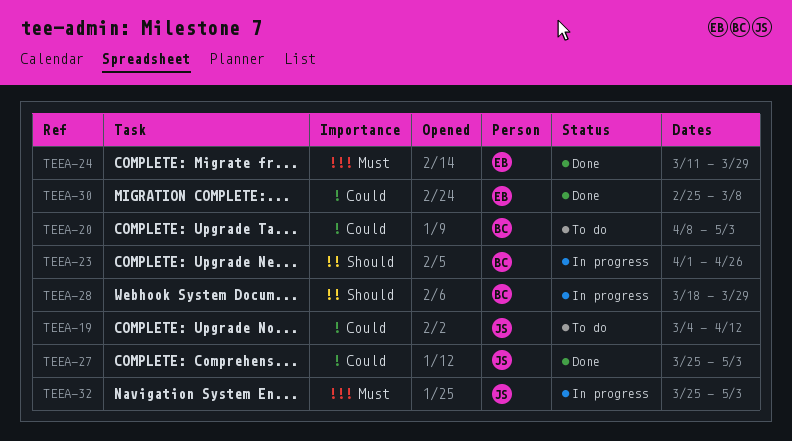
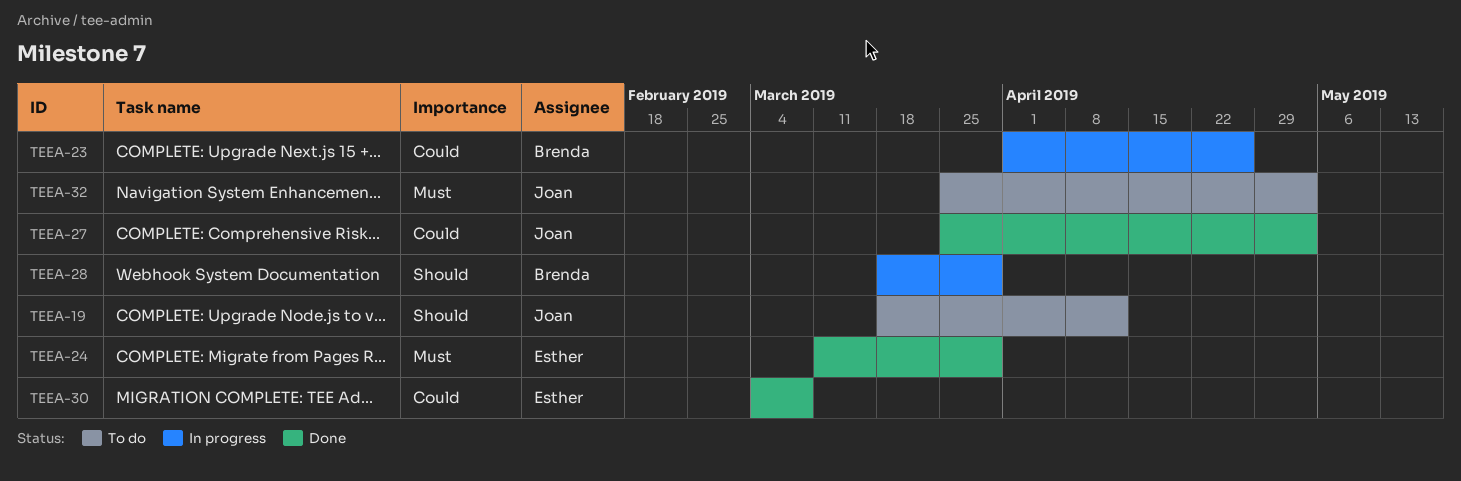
TEEA-19, priority: Could -> Should
TEEA-19, start: Mar 4 -> Mar 18
TEEA-20: present -> none
TEEA-23, priority: Should -> Could
TEEA-30, start: Feb 25 -> Mar 4
TEEA-32, status: In progress -> To do

